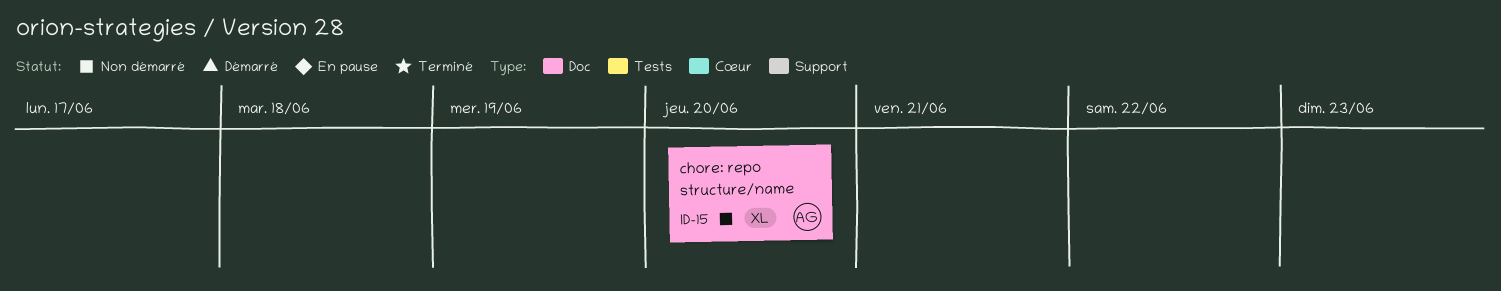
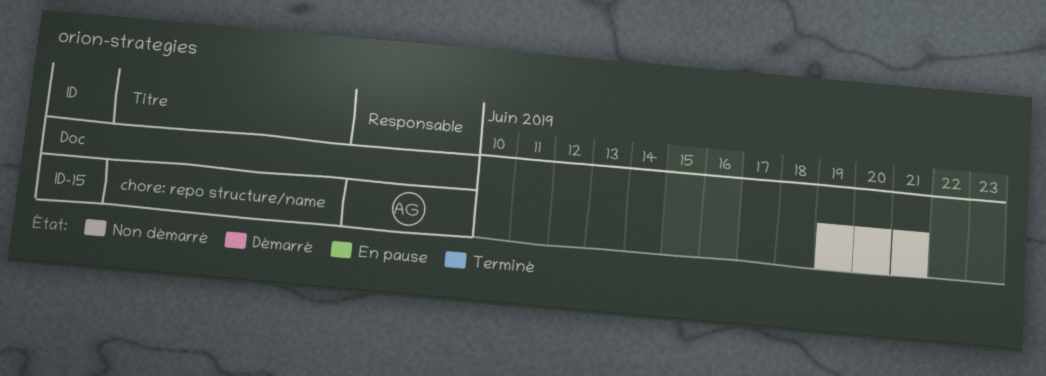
ID-15, due: Jun 20 -> Jun 21

